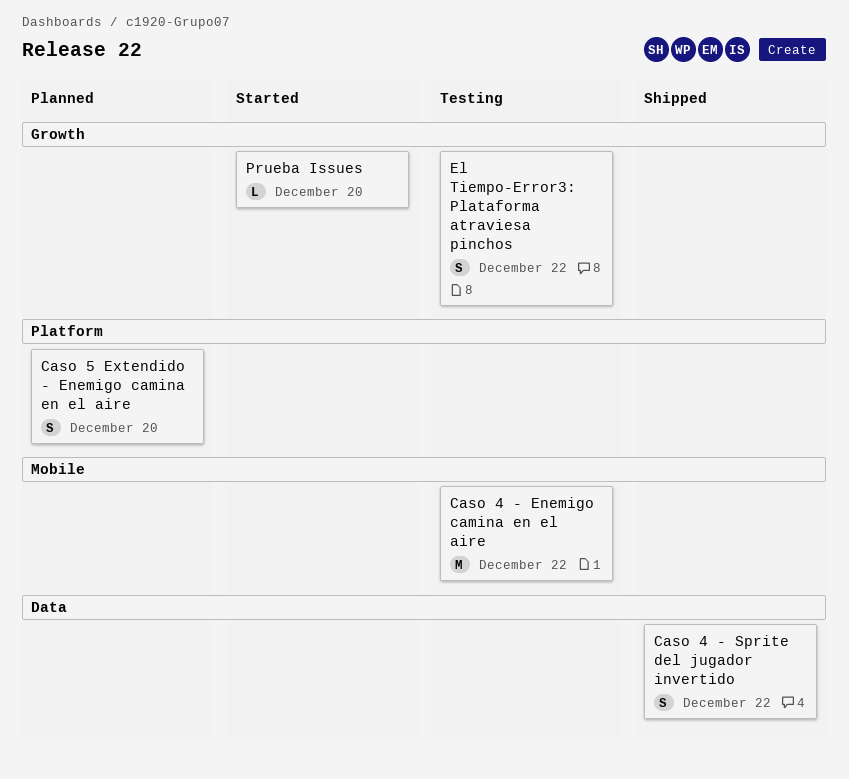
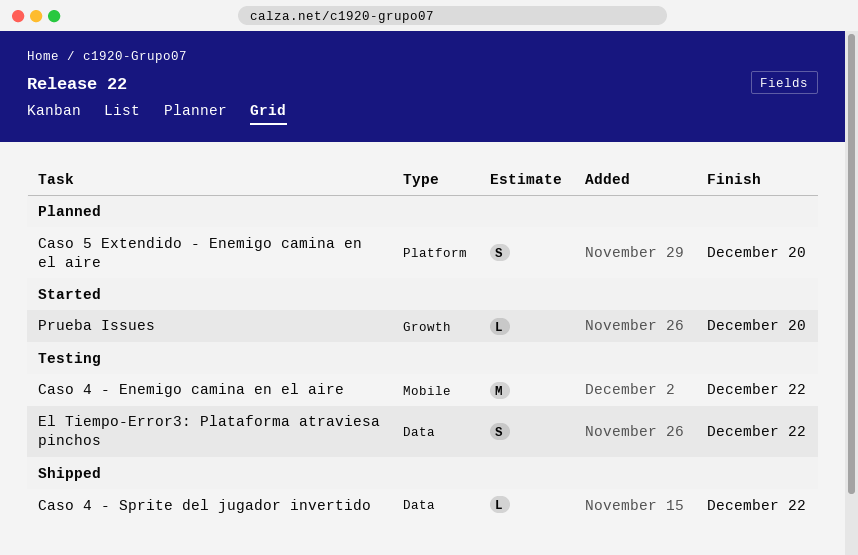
Caso 4 - Sprite del jugador invertido, estimate: S -> L
El Tiempo-Error3: Plataforma atraviesa pinchos, label: Growth -> Data

